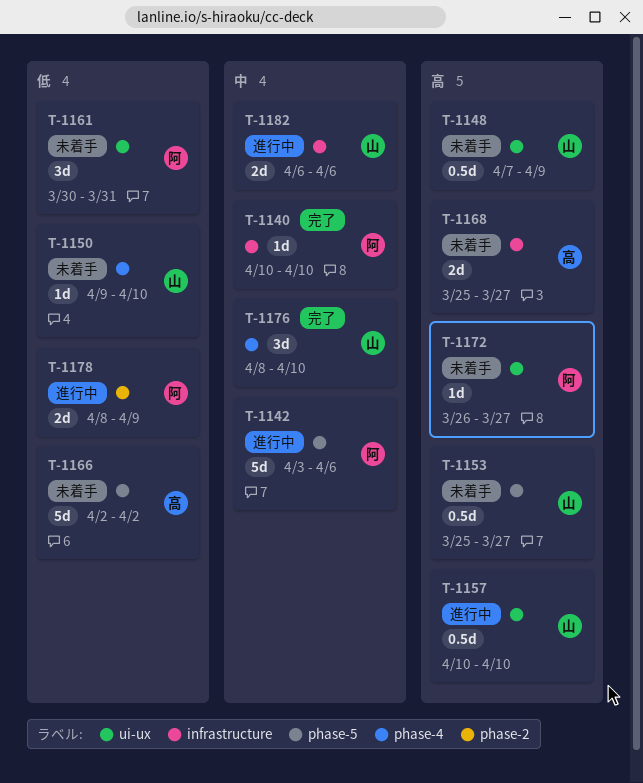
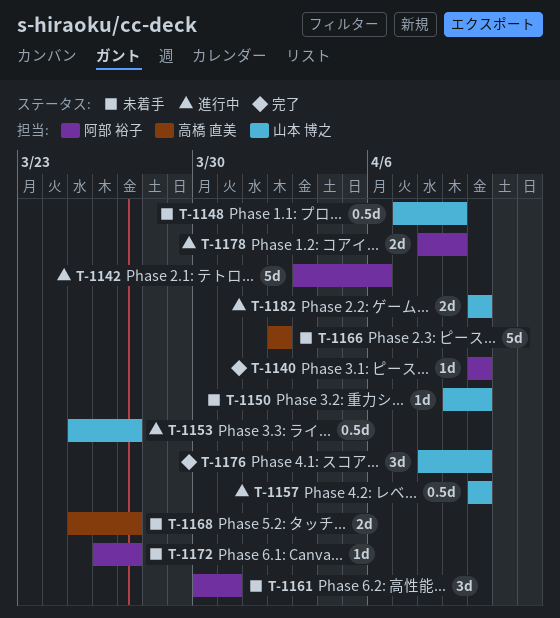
T-1153, status: 未着手 -> 進行中
T-1182, start: Apr 6 -> Apr 10
T-1182, due: Apr 6 -> Apr 10

